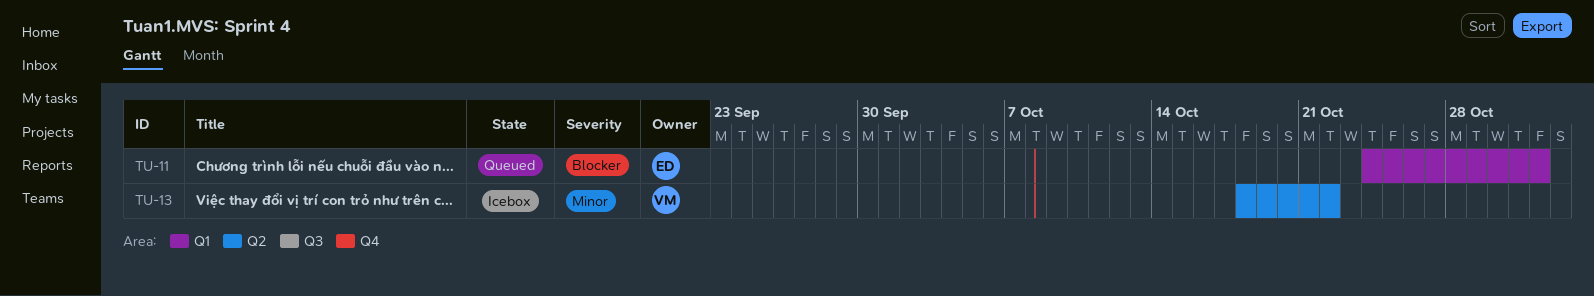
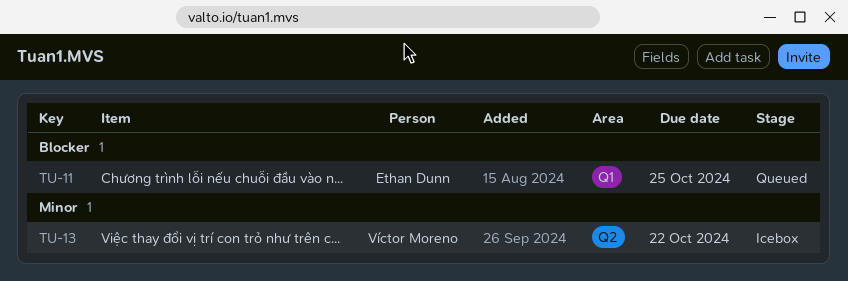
TU-11, due: Nov 1 -> Oct 25

